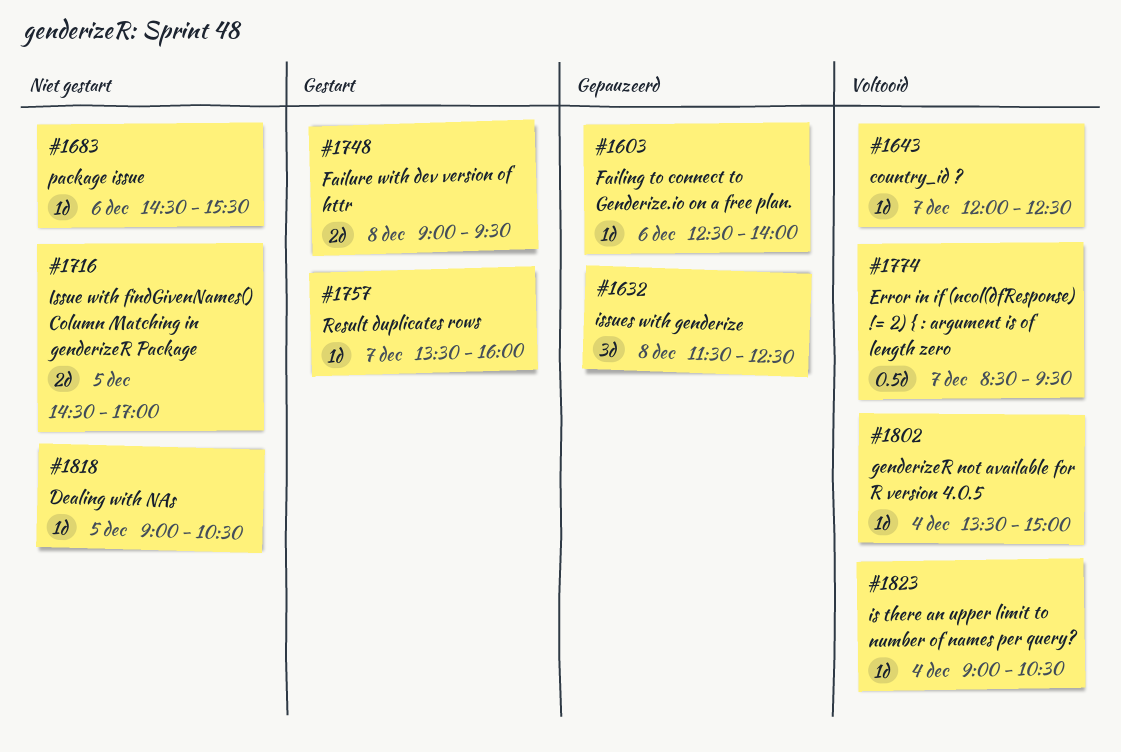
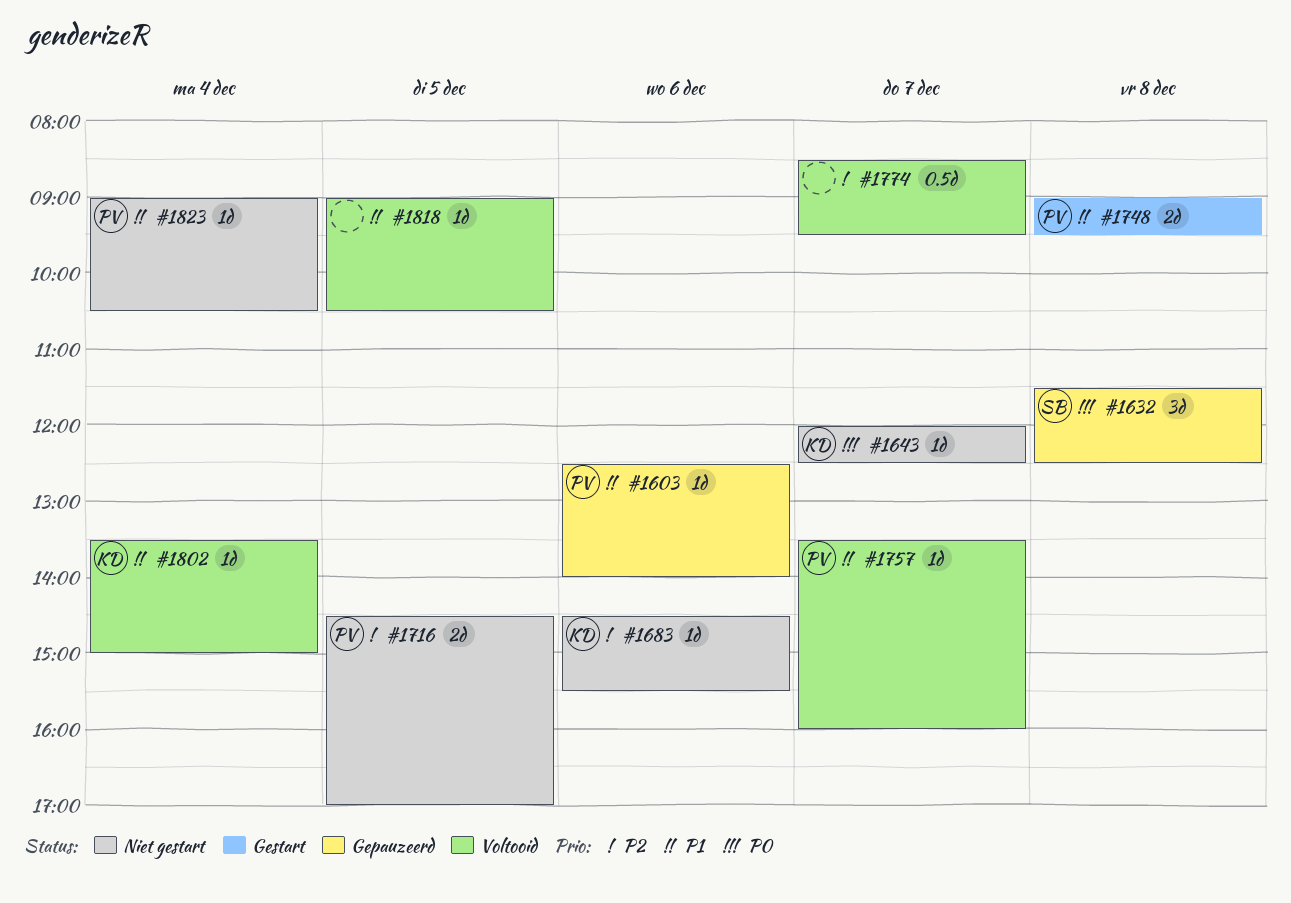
#1643, status: Voltooid -> Niet gestart
#1757, status: Gestart -> Voltooid
#1818, status: Niet gestart -> Voltooid
#1823, status: Voltooid -> Niet gestart

